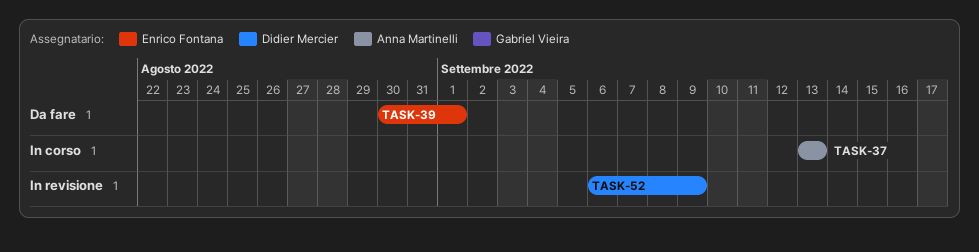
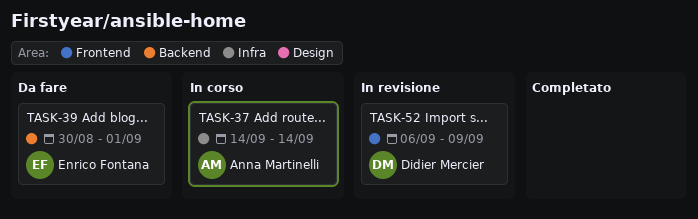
TASK-37, start: Sep 13 -> Sep 14
TASK-37, due: Sep 13 -> Sep 14

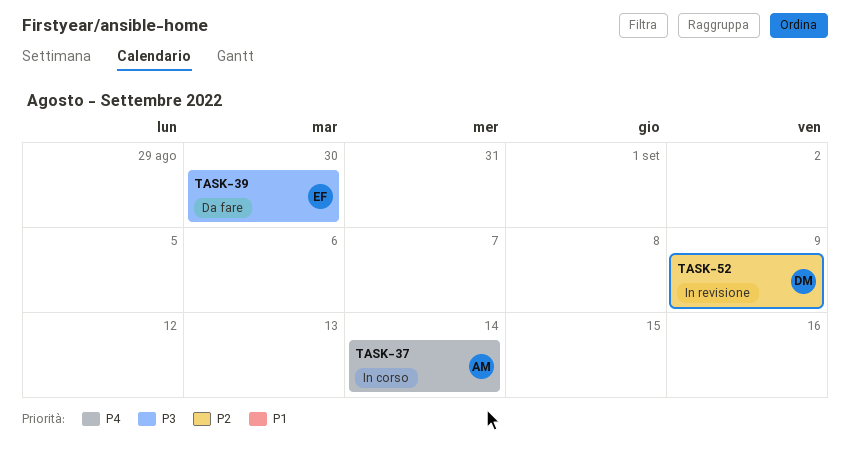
TASK-39, due: Sep 1 -> Aug 30

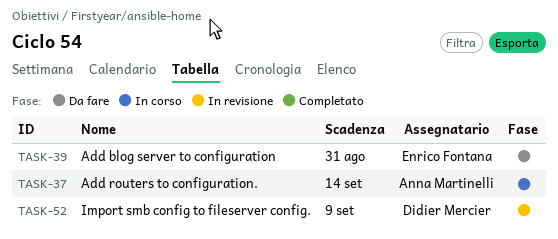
TASK-39, due: Aug 30 -> Aug 31

